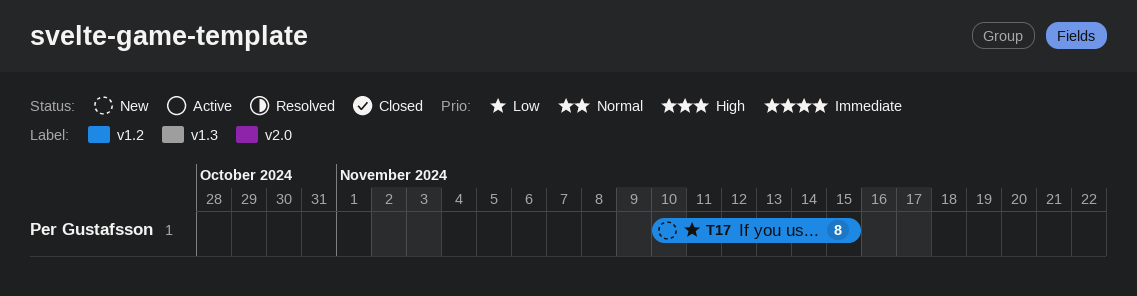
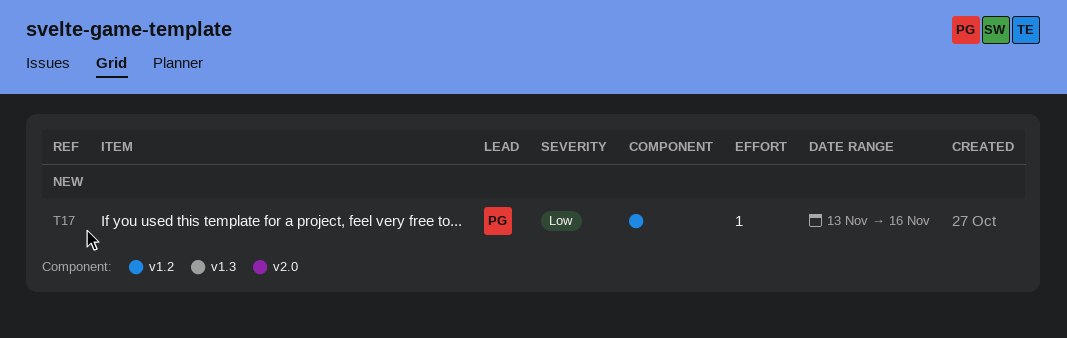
T17, estimate: 8 -> 1
T17, start: Nov 10 -> Nov 13
T17, due: Nov 15 -> Nov 16

